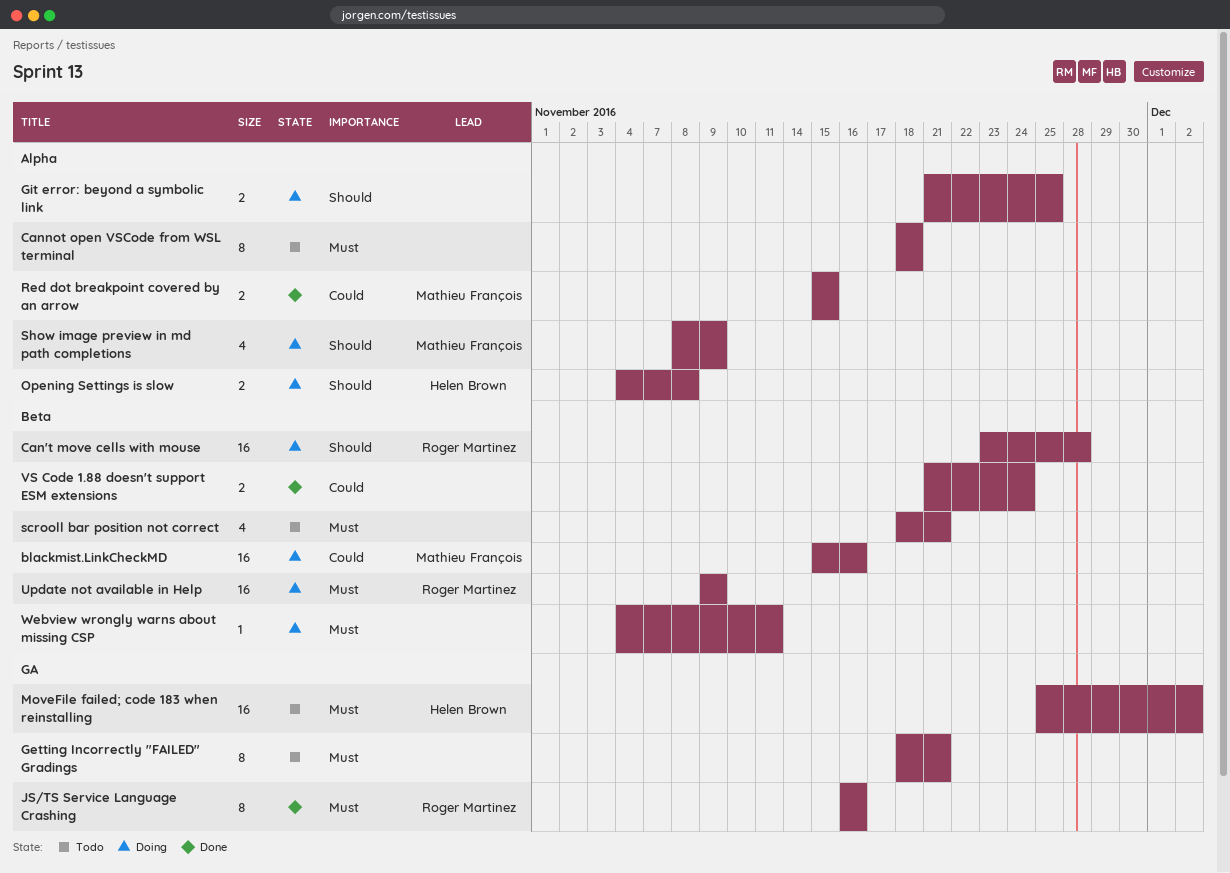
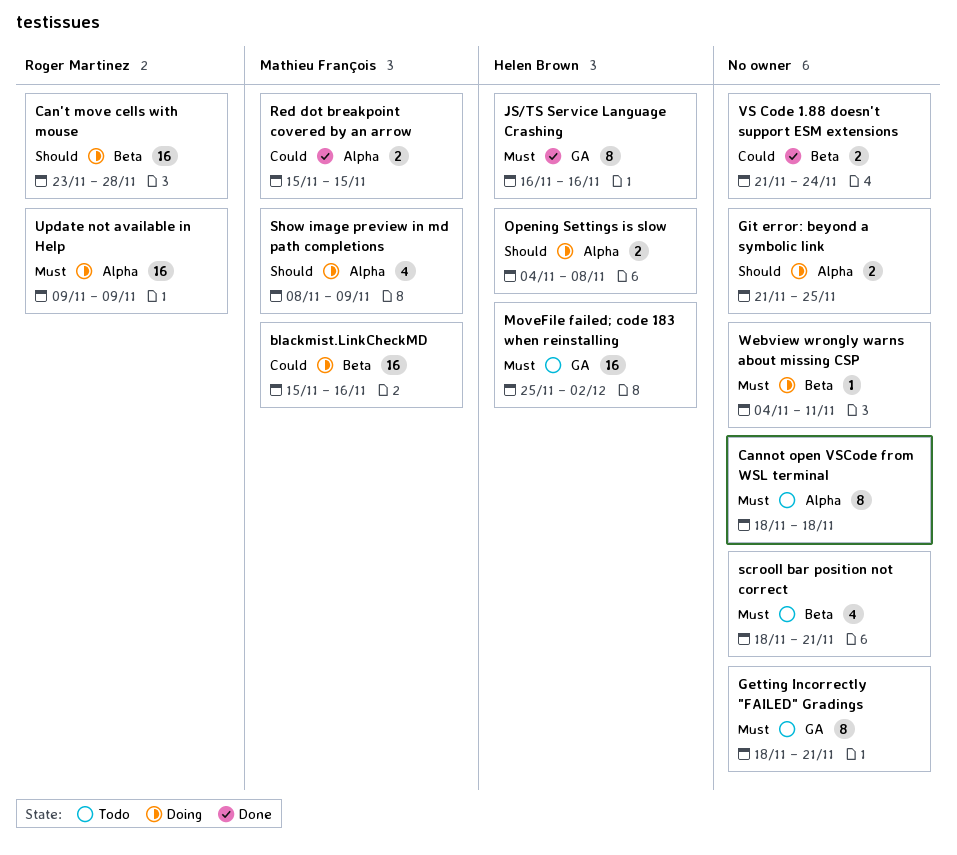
JS/TS Service Language Crashing, owner: Roger Martinez -> Helen Brown
Update not available in Help, label: Beta -> Alpha

